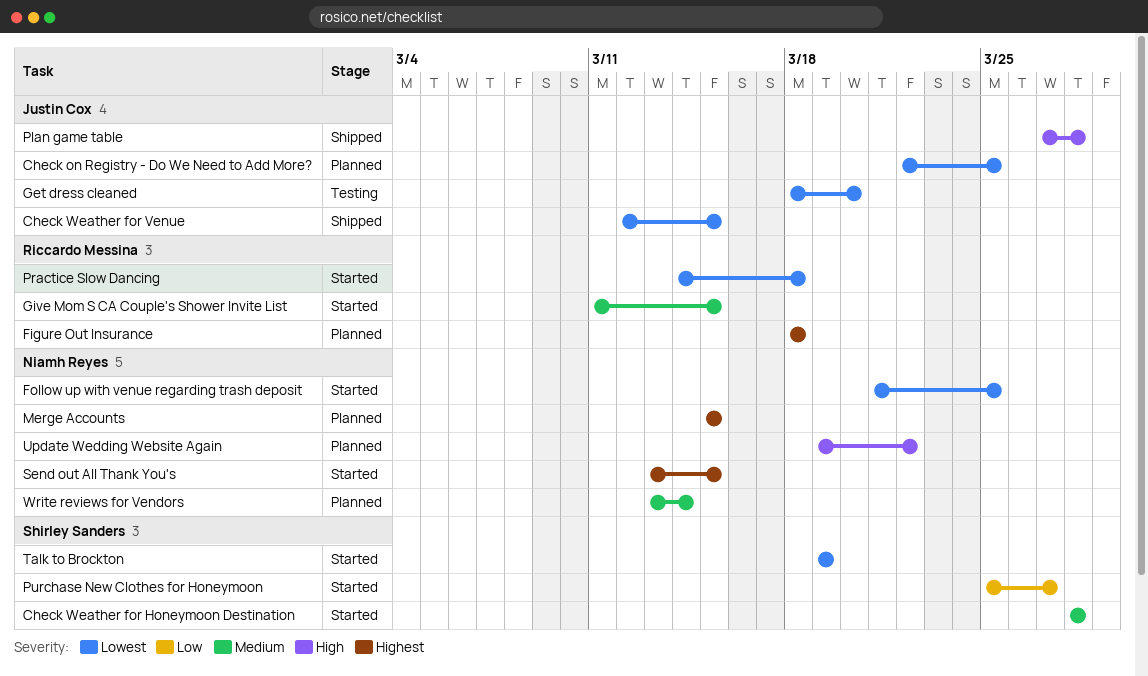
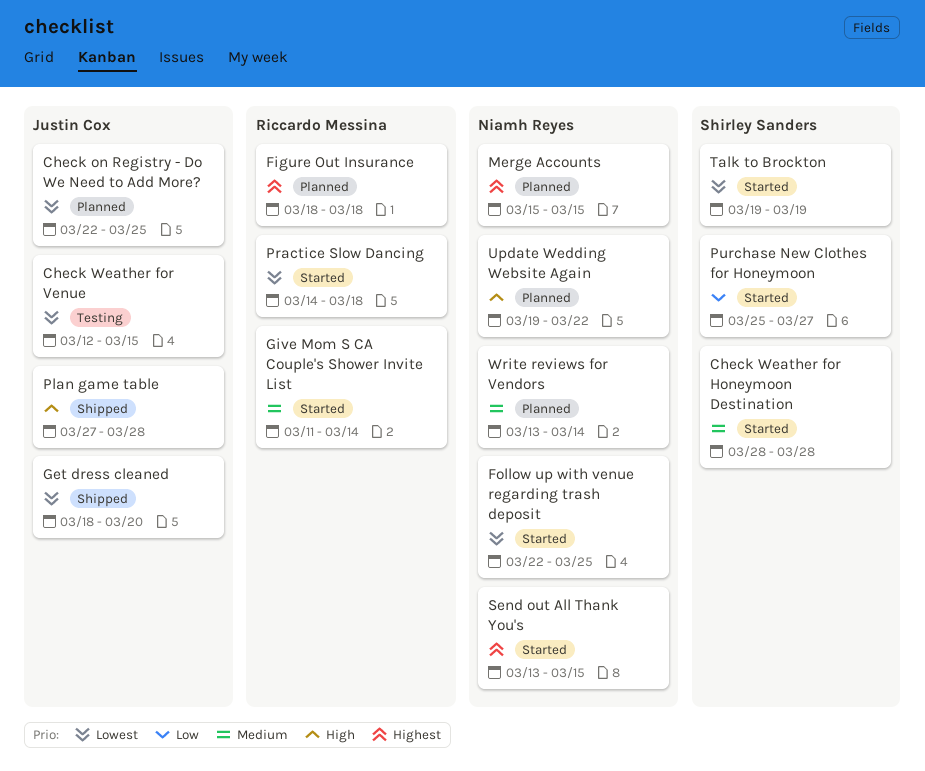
Check Weather for Venue, status: Shipped -> Testing
Follow up with venue regarding trash deposit, start: Mar 21 -> Mar 22
Get dress cleaned, status: Testing -> Shipped
Give Mom S CA Couple's Shower Invite List, due: Mar 15 -> Mar 14

